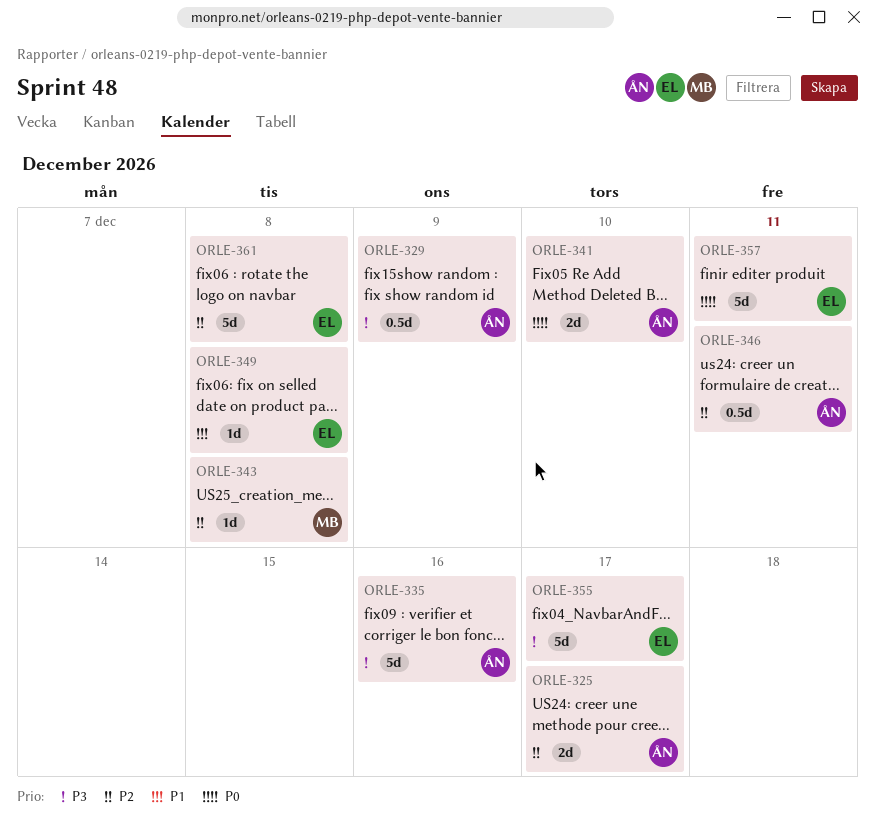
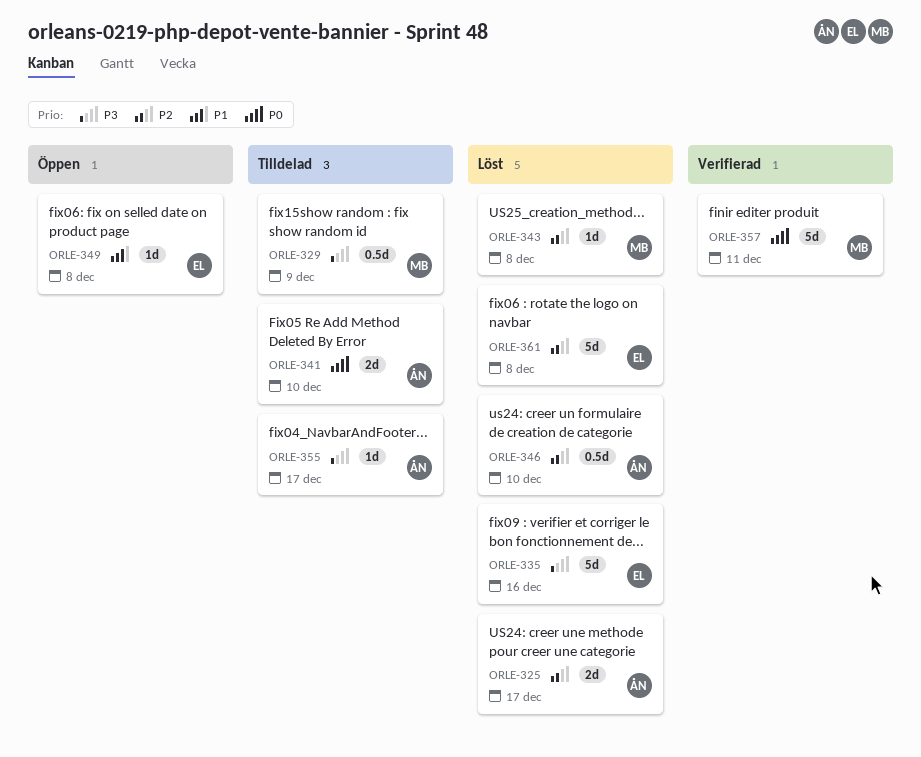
ORLE-329, owner: ÅN -> MB
ORLE-335, owner: ÅN -> EL
ORLE-346, due: Dec 11 -> Dec 10
ORLE-355, owner: EL -> ÅN
ORLE-355, estimate: 5d -> 1d
ORLE-357, owner: EL -> MB

